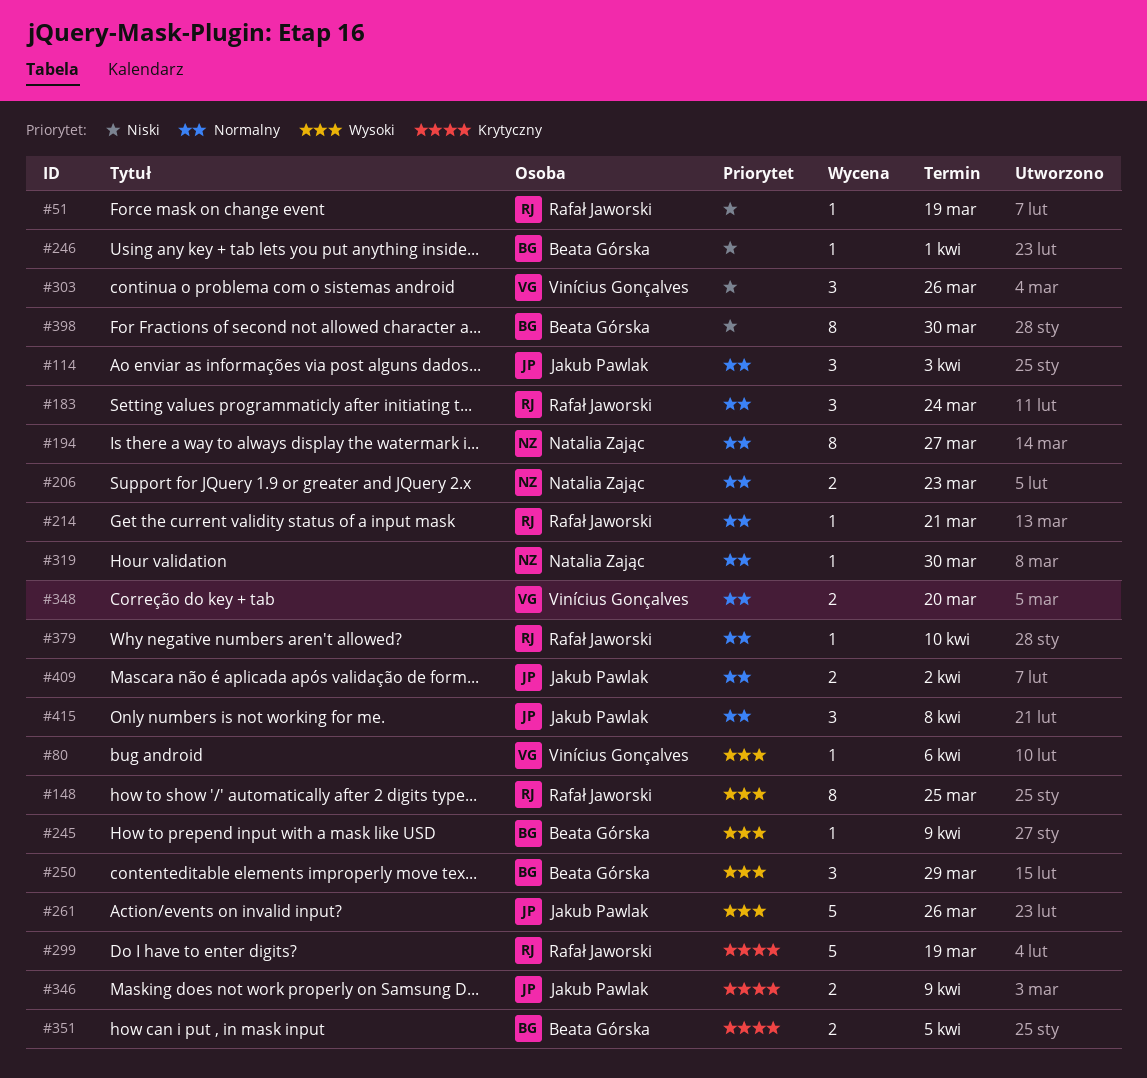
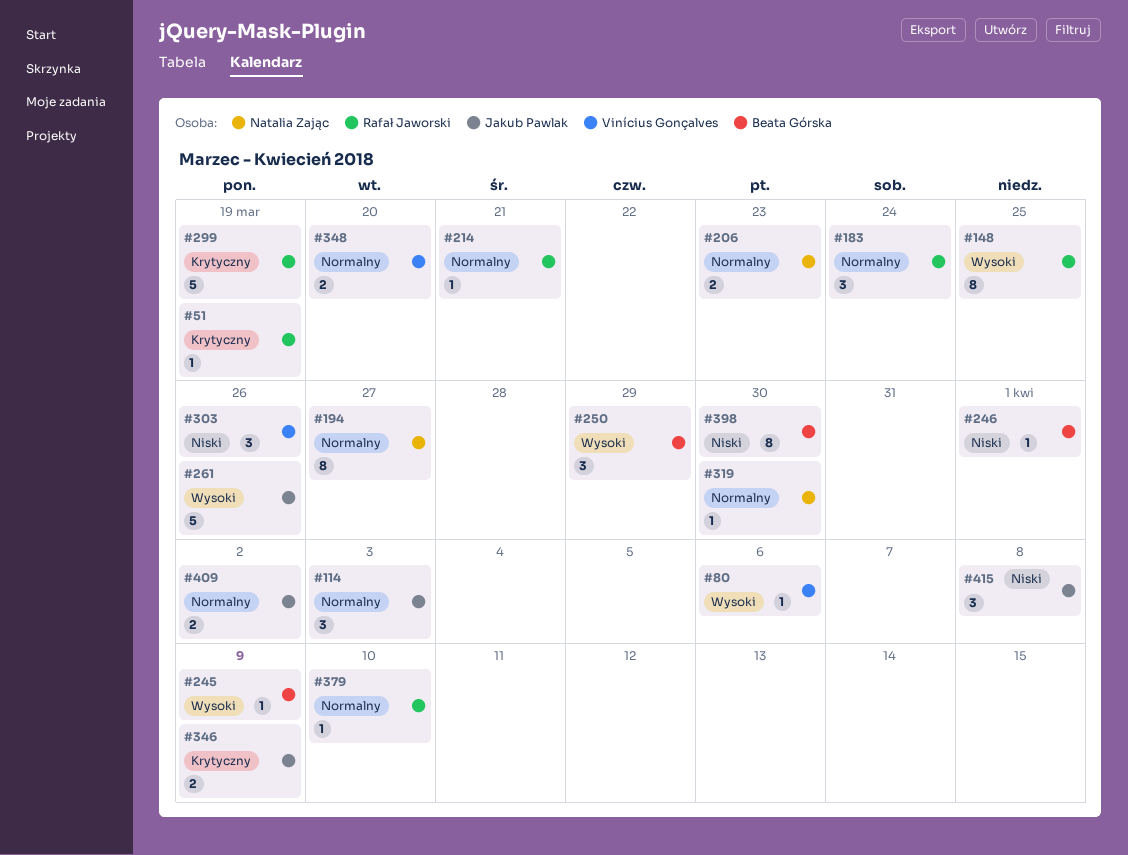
#51, priority: Niski -> Krytyczny
#351: present -> none
#415, priority: Normalny -> Niski

